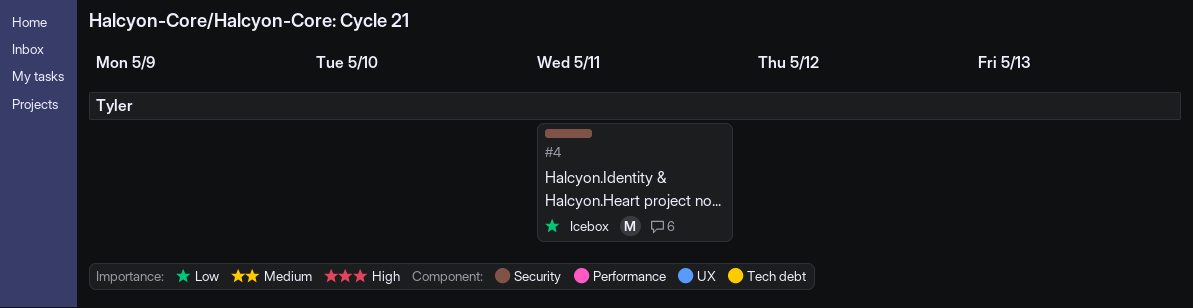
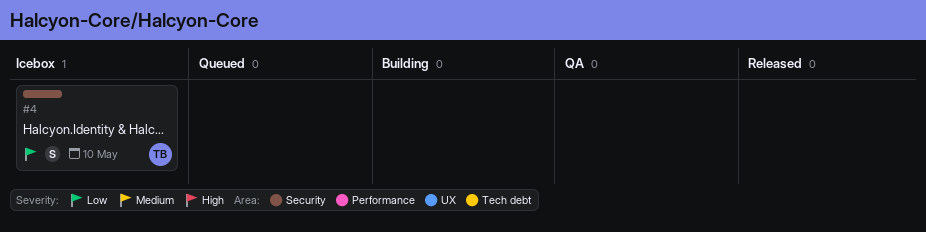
#4, estimate: M -> S
#4, due: May 11 -> May 10

